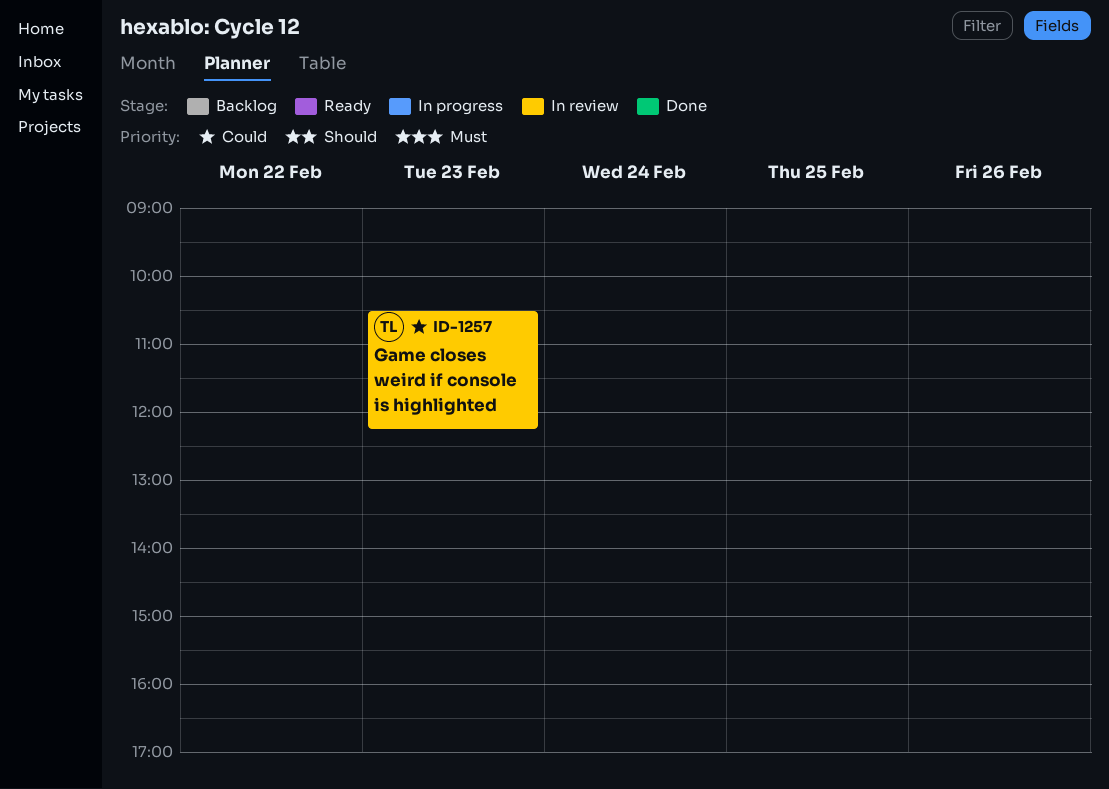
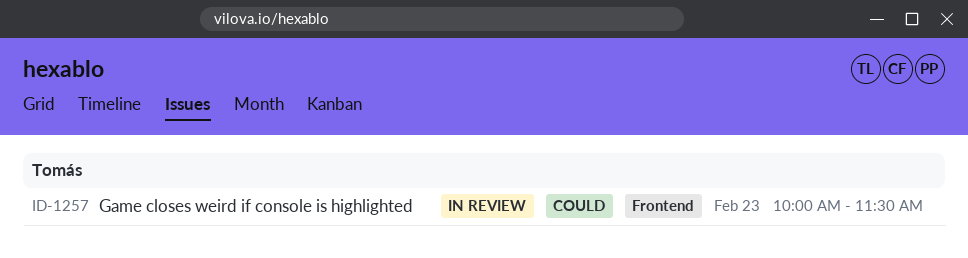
ID-1257, begins: 10:30 -> 10:00
ID-1257, ends: 12:15 -> 11:30

